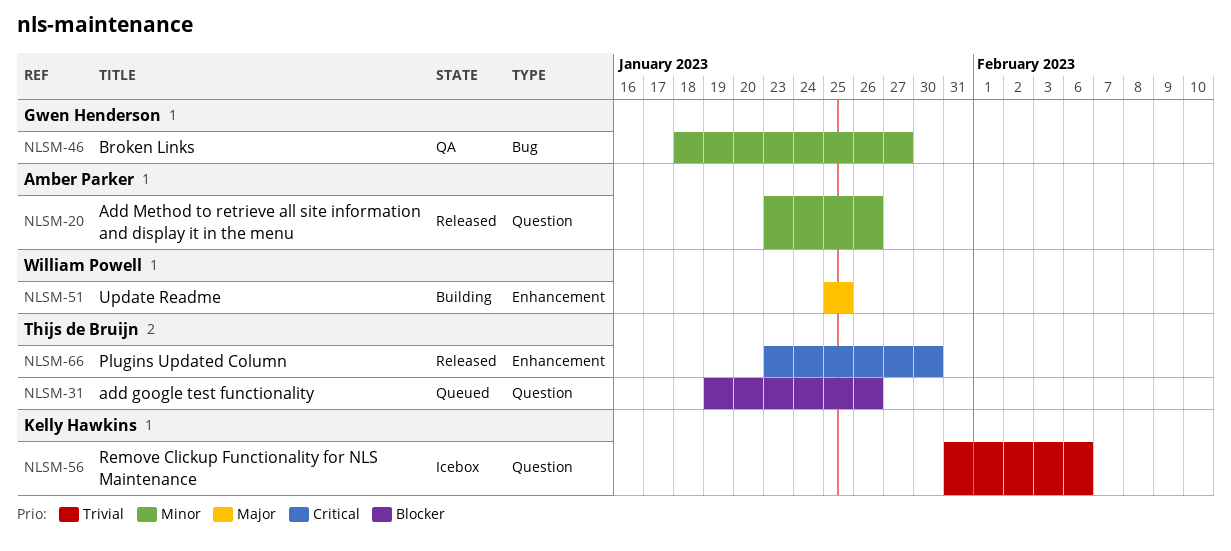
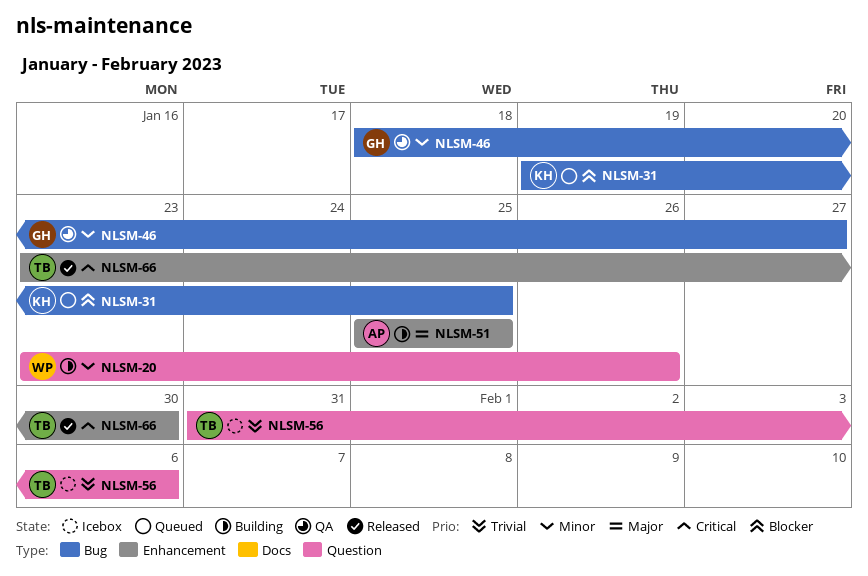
NLSM-20, status: Released -> Building
NLSM-20, owner: Amber Parker -> William Powell
NLSM-31, owner: Thijs de Bruijn -> Kelly Hawkins
NLSM-31, label: Question -> Bug
NLSM-31, due: Jan 26 -> Jan 25
NLSM-51, owner: William Powell -> Amber Parker
NLSM-56, owner: Kelly Hawkins -> Thijs de Bruijn

